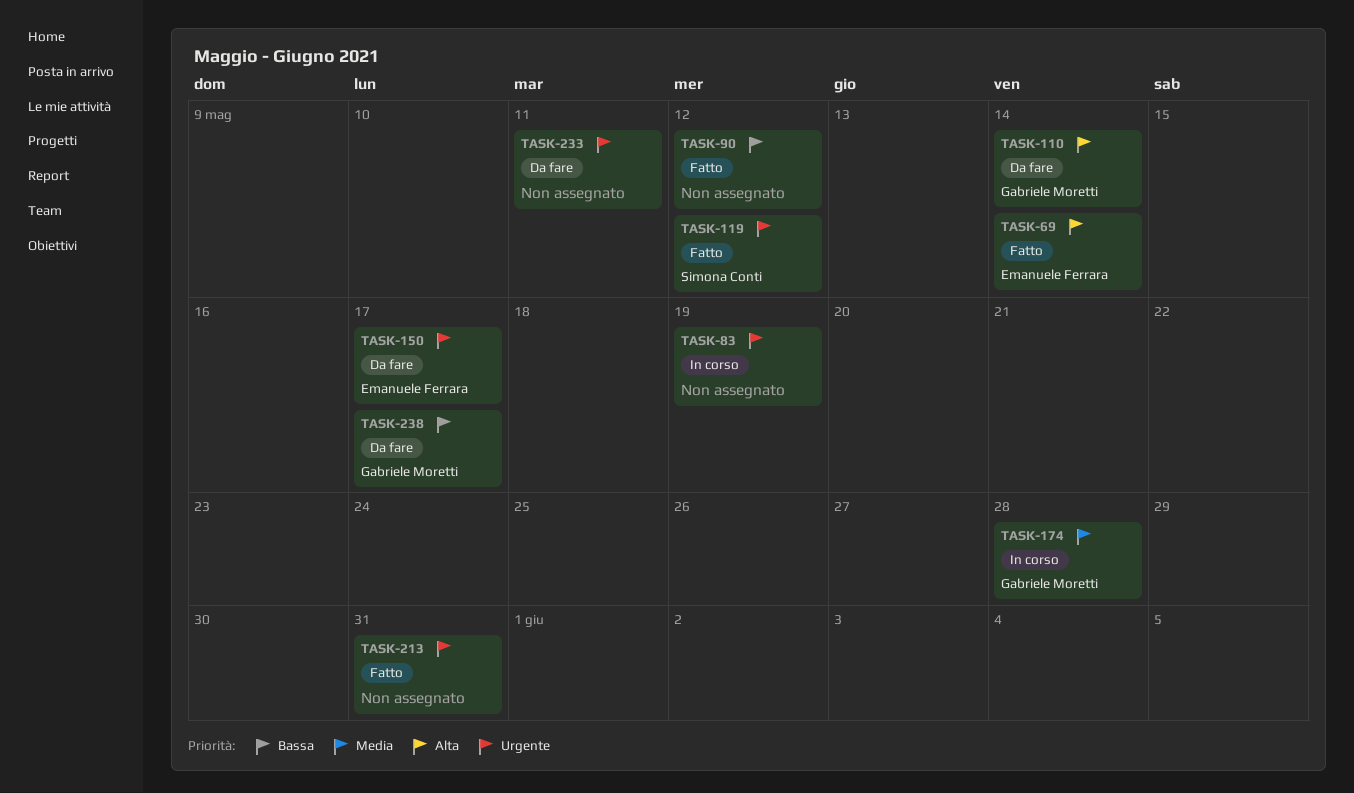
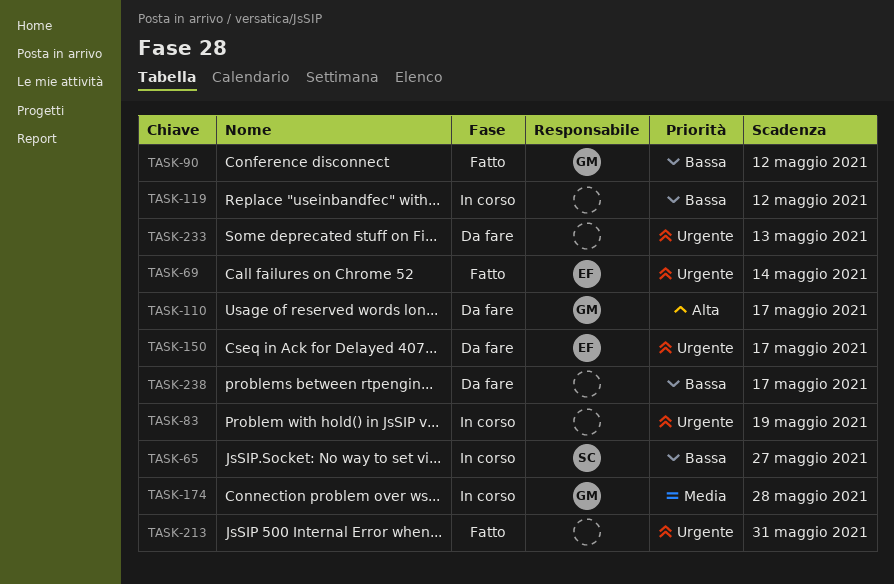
TASK-65: none -> present
TASK-69, priority: Alta -> Urgente
TASK-90, owner: none -> Gabriele Moretti
TASK-110, due: May 14 -> May 17
TASK-119, status: Fatto -> In corso
TASK-119, owner: Simona Conti -> none
TASK-119, priority: Urgente -> Bassa
TASK-233, due: May 11 -> May 13
TASK-238, owner: Gabriele Moretti -> none

